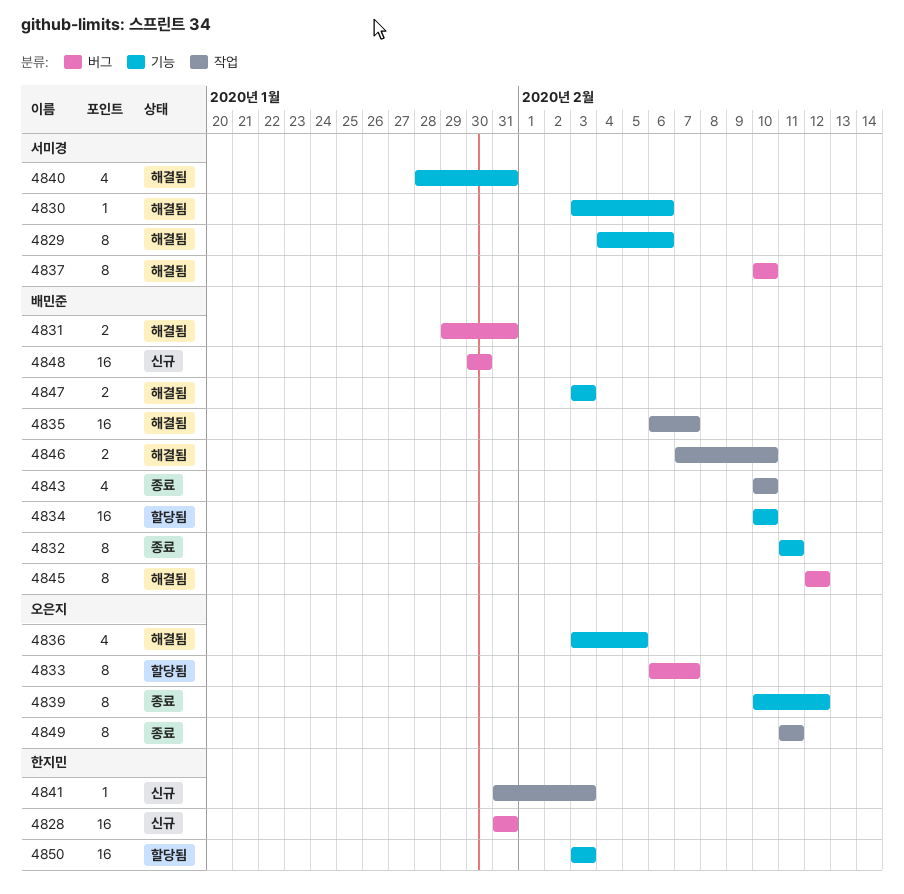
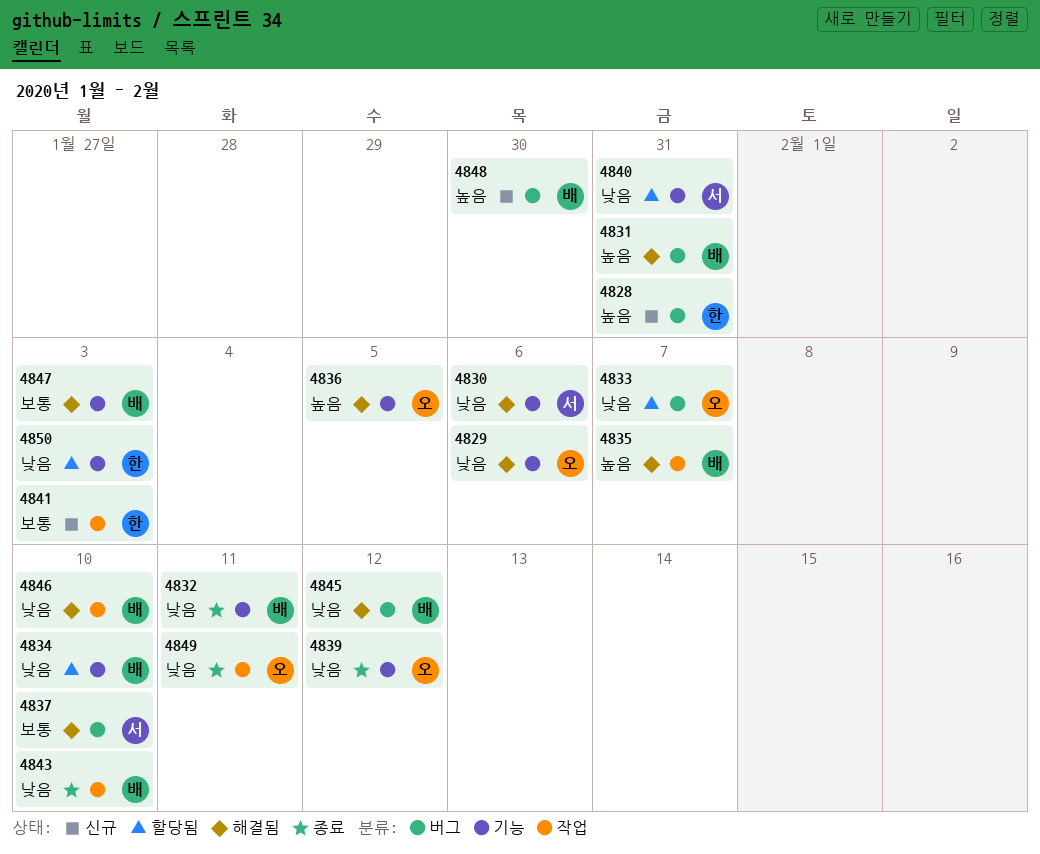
4829, owner: 서미경 -> 오은지
4840, status: 해결됨 -> 할당됨

